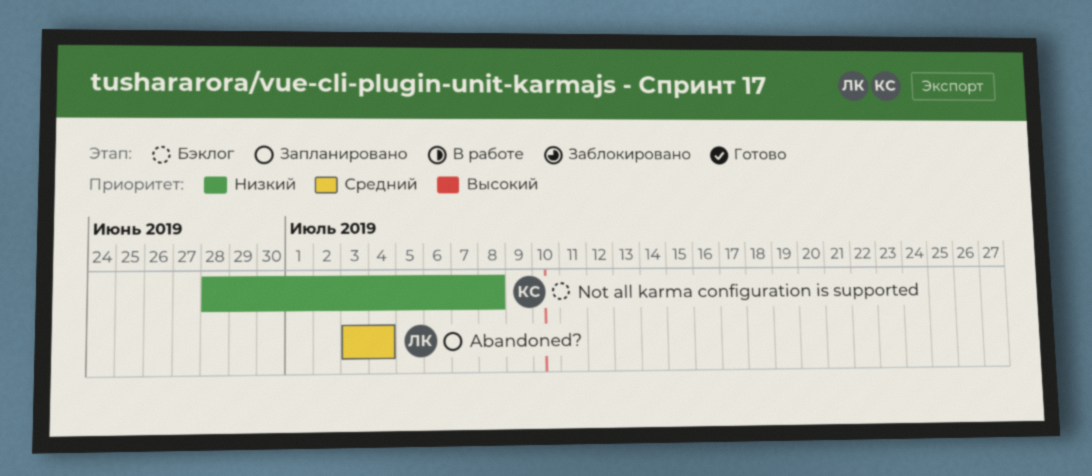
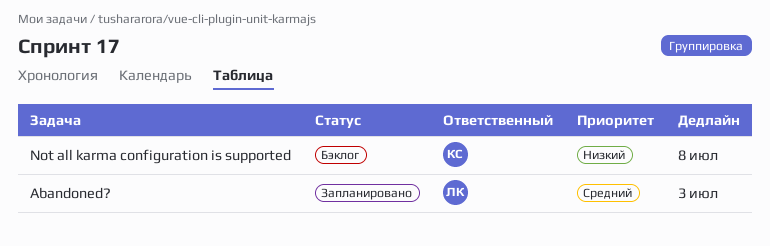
Abandoned?, due: Jul 4 -> Jul 3

